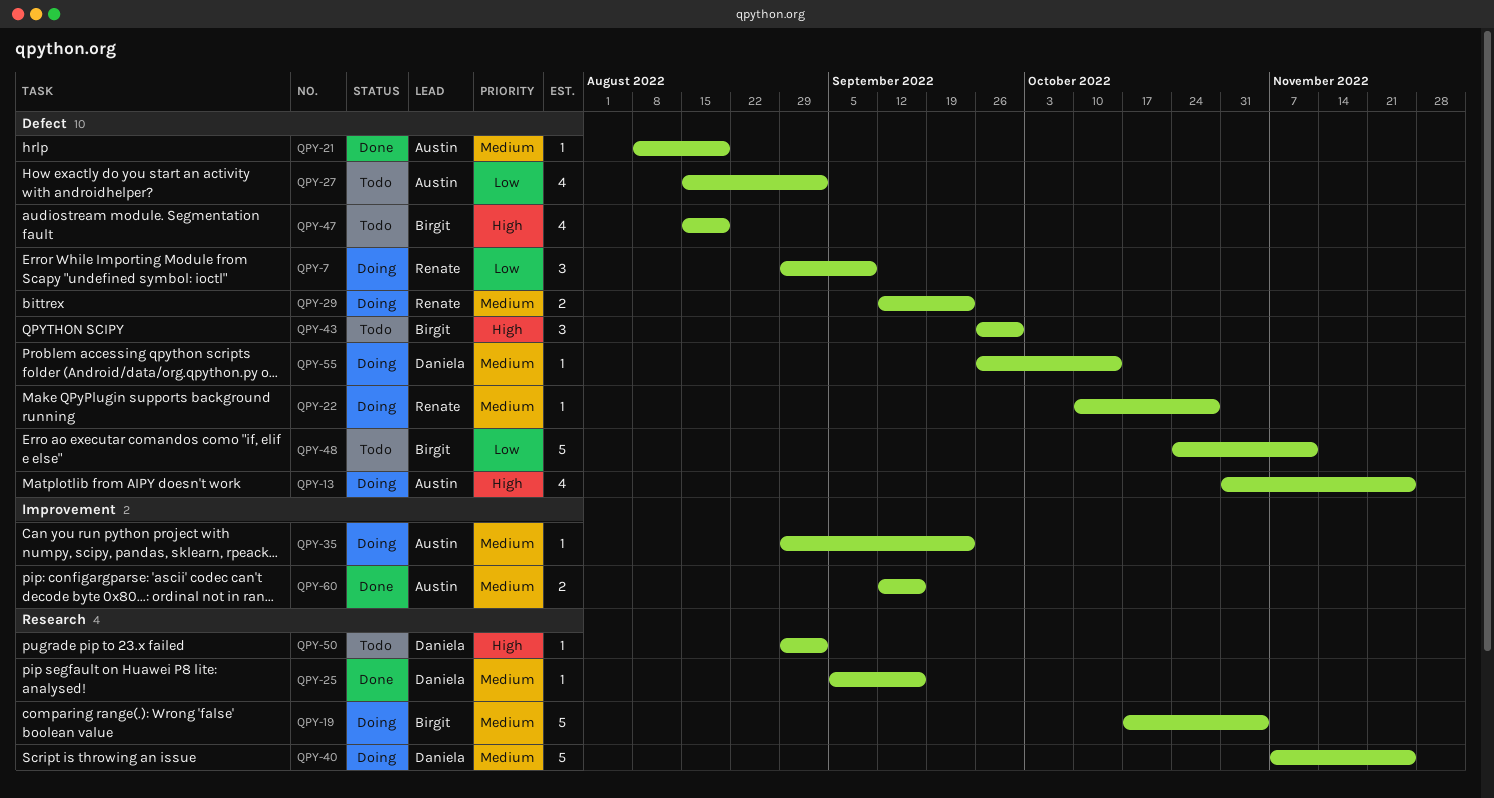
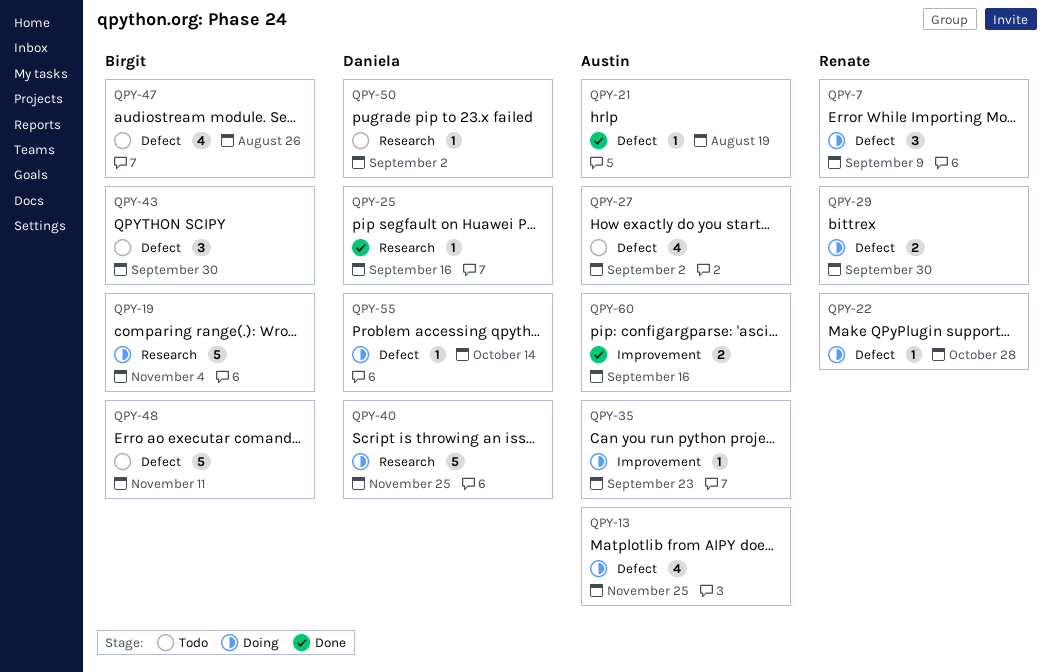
QPY-29, due: Sep 23 -> Sep 30
QPY-47, due: Aug 19 -> Aug 26

